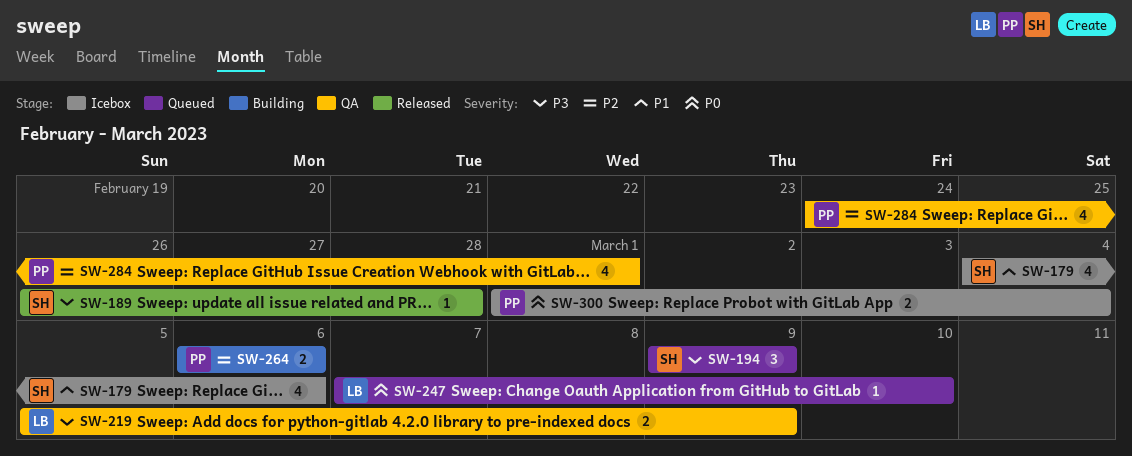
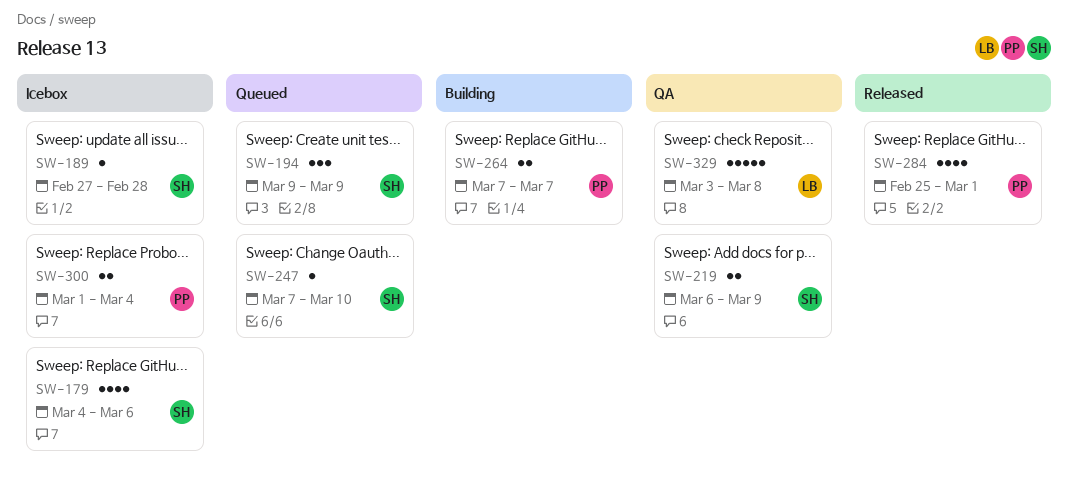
SW-189, status: Released -> Icebox
SW-189, start: Feb 26 -> Feb 27
SW-219, owner: LB -> SH
SW-219, start: Mar 5 -> Mar 6
SW-247, owner: LB -> SH
SW-264, start: Mar 6 -> Mar 7
SW-264, due: Mar 6 -> Mar 7
SW-284, status: QA -> Released
SW-284, start: Feb 24 -> Feb 25
SW-329: none -> present

